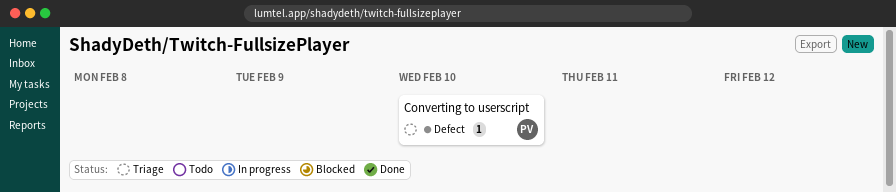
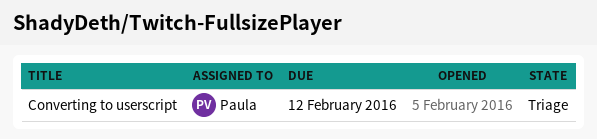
Converting to userscript, due: Feb 10 -> Feb 12

